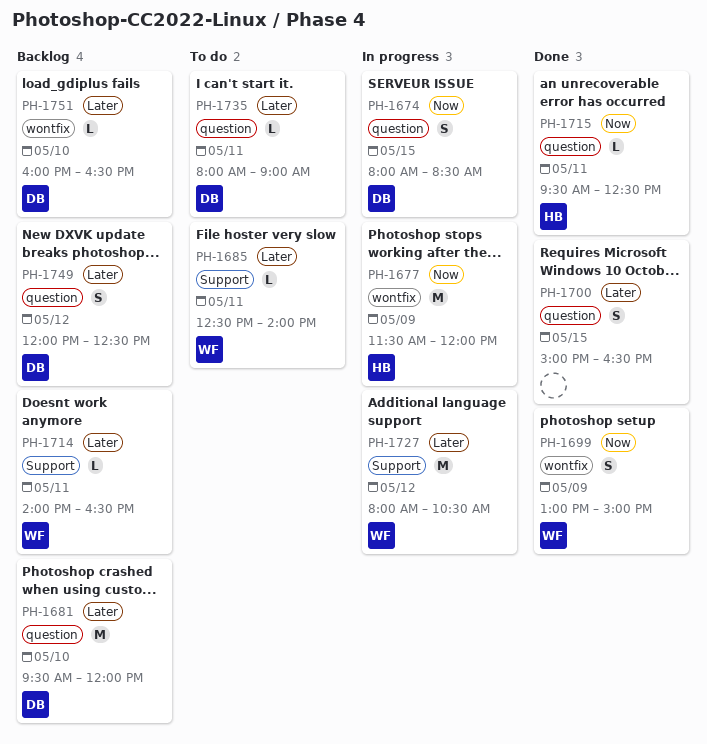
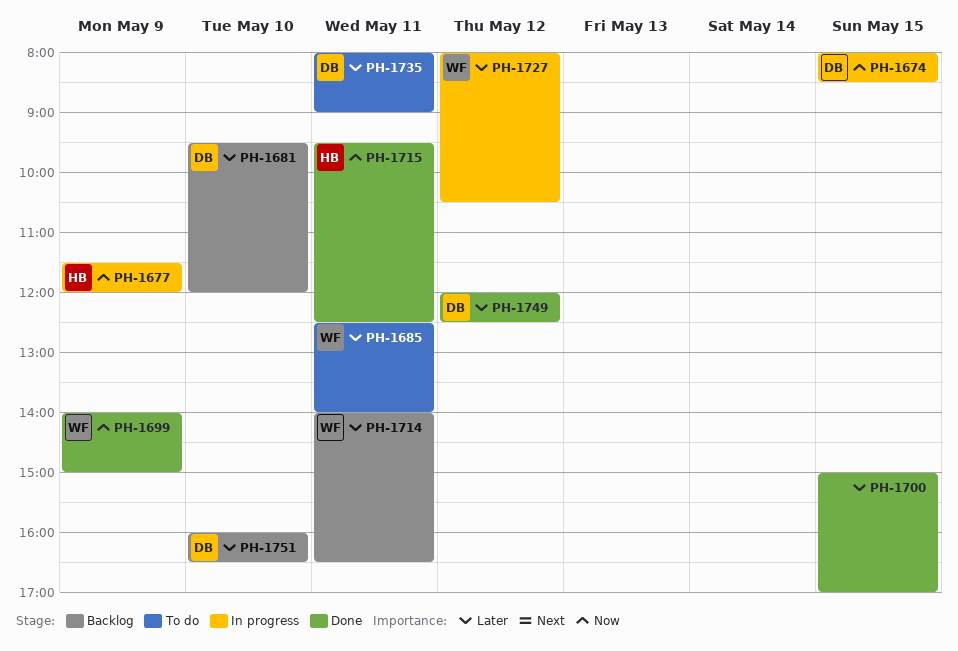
PH-1699, begins: 13:00 -> 14:00
PH-1700, ends: 16:30 -> 17:00
PH-1749, status: Backlog -> Done

